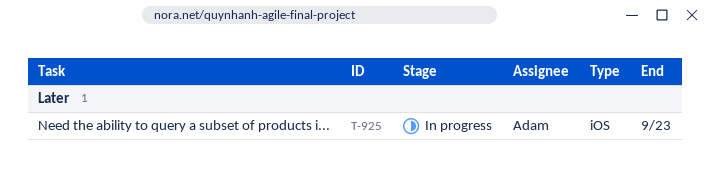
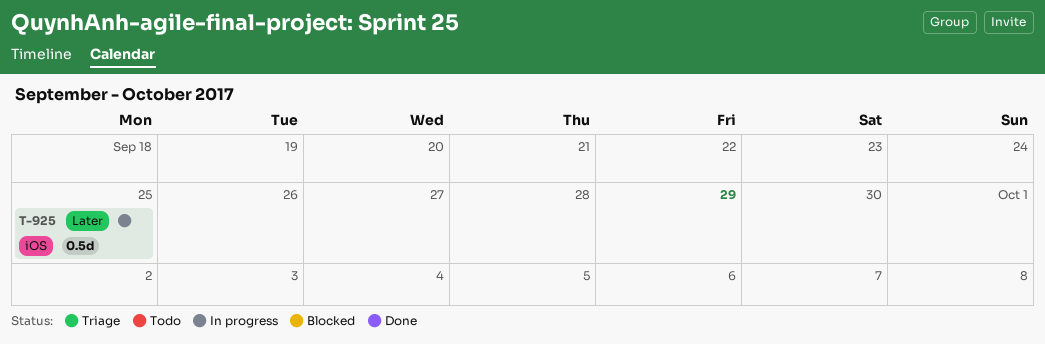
T-925, due: Sep 23 -> Sep 25

